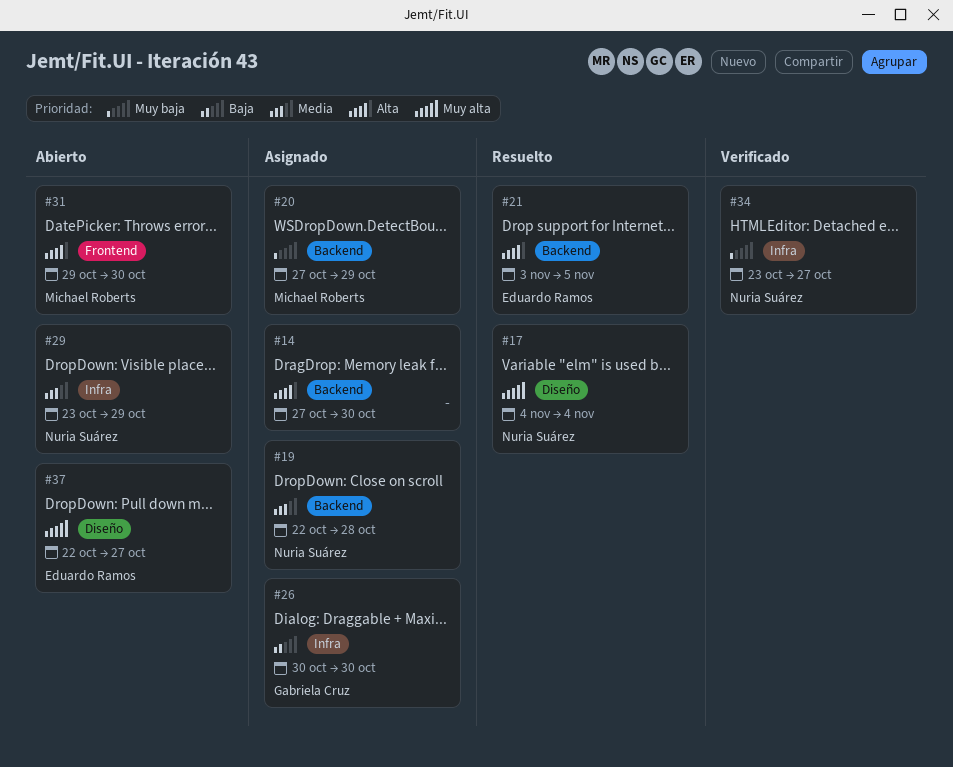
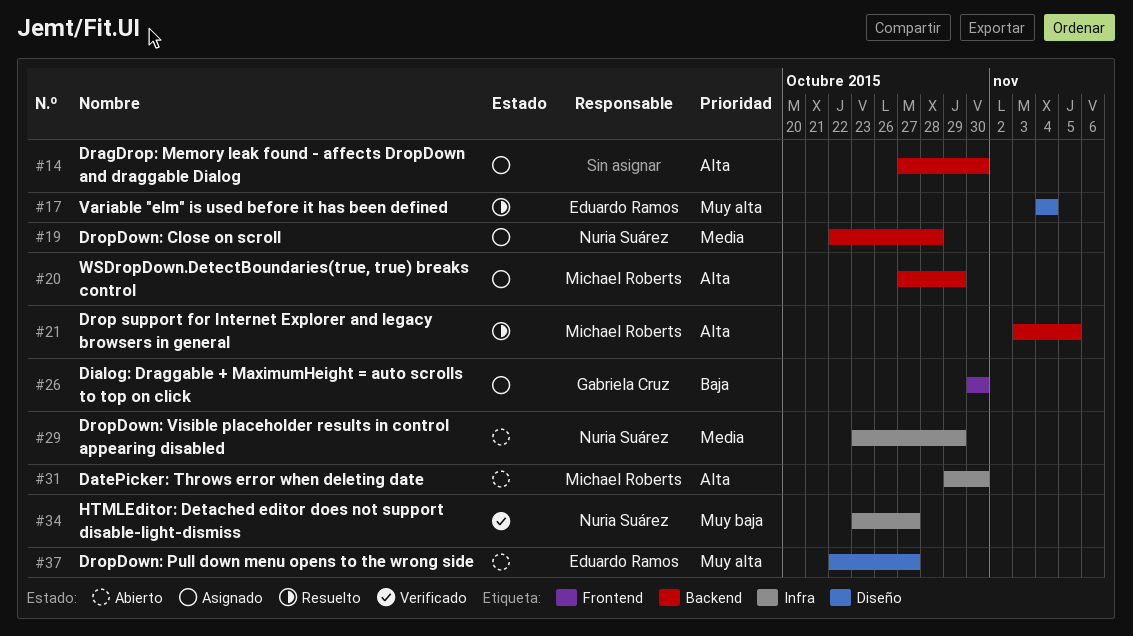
#17, owner: Nuria Suárez -> Eduardo Ramos
#20, priority: Muy baja -> Alta
#21, owner: Eduardo Ramos -> Michael Roberts
#26, label: Infra -> Frontend
#31, label: Frontend -> Infra

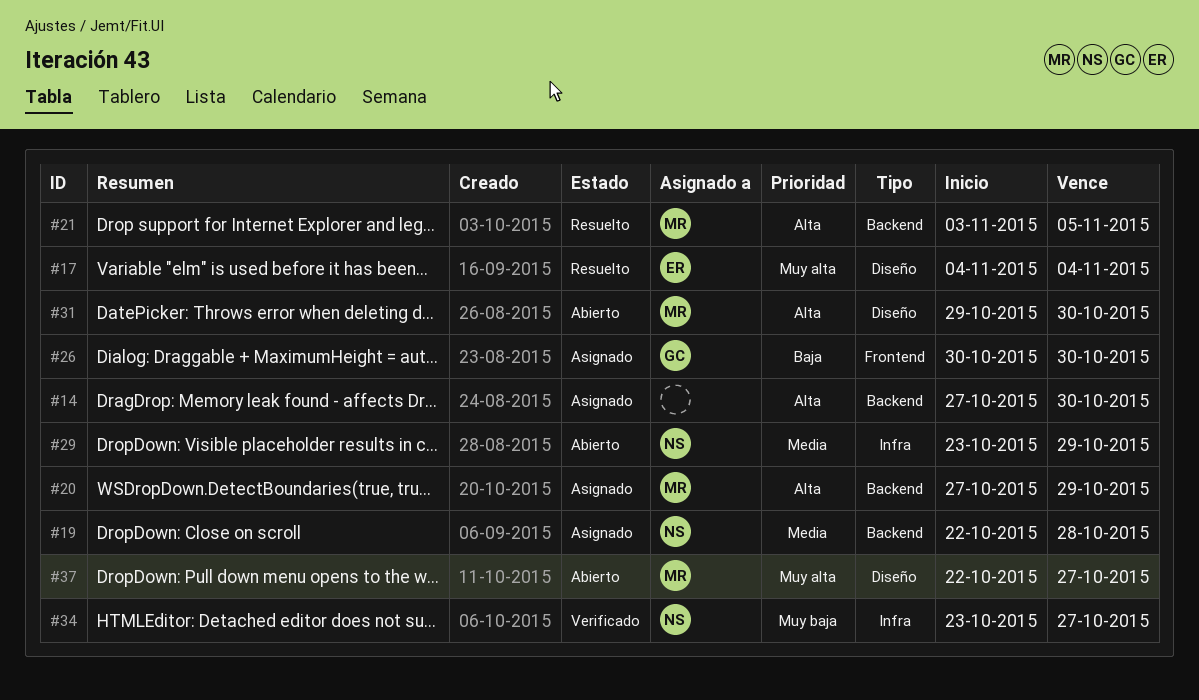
#31, label: Infra -> Diseño
#37, owner: Eduardo Ramos -> Michael Roberts

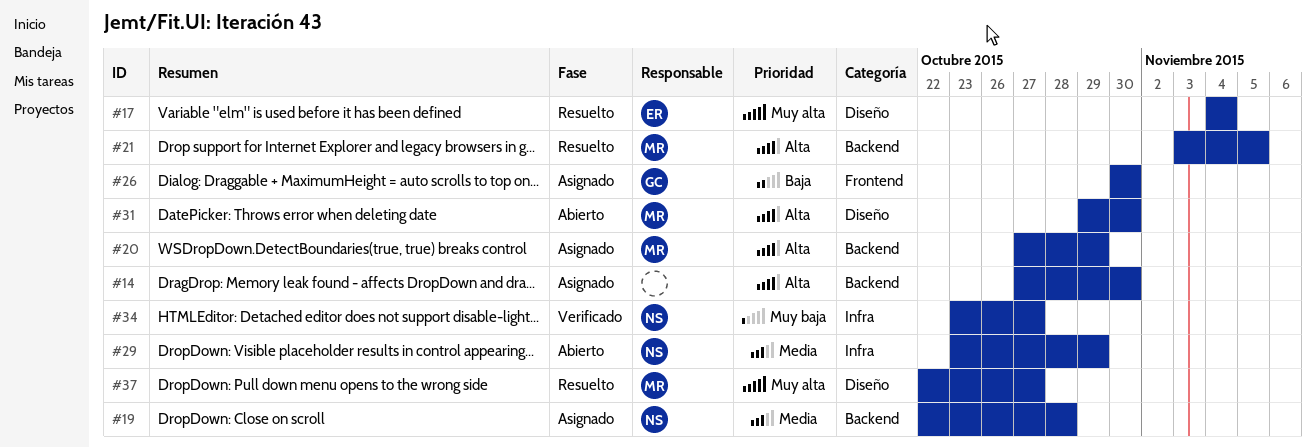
#37, status: Abierto -> Resuelto

